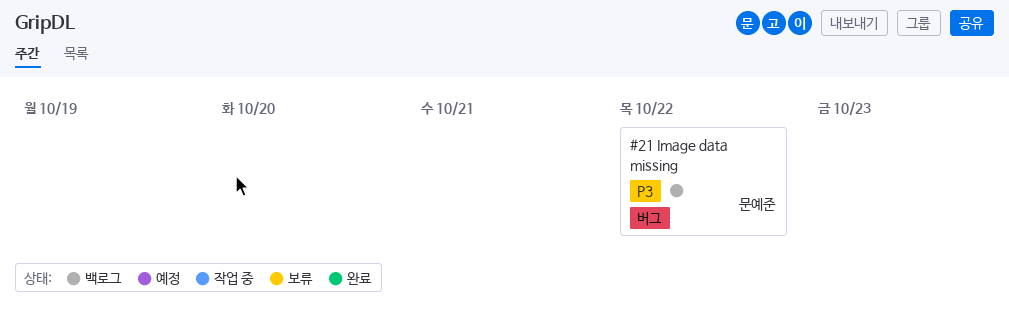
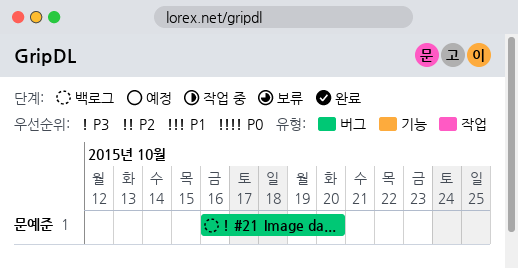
#21, due: Oct 22 -> Oct 20

